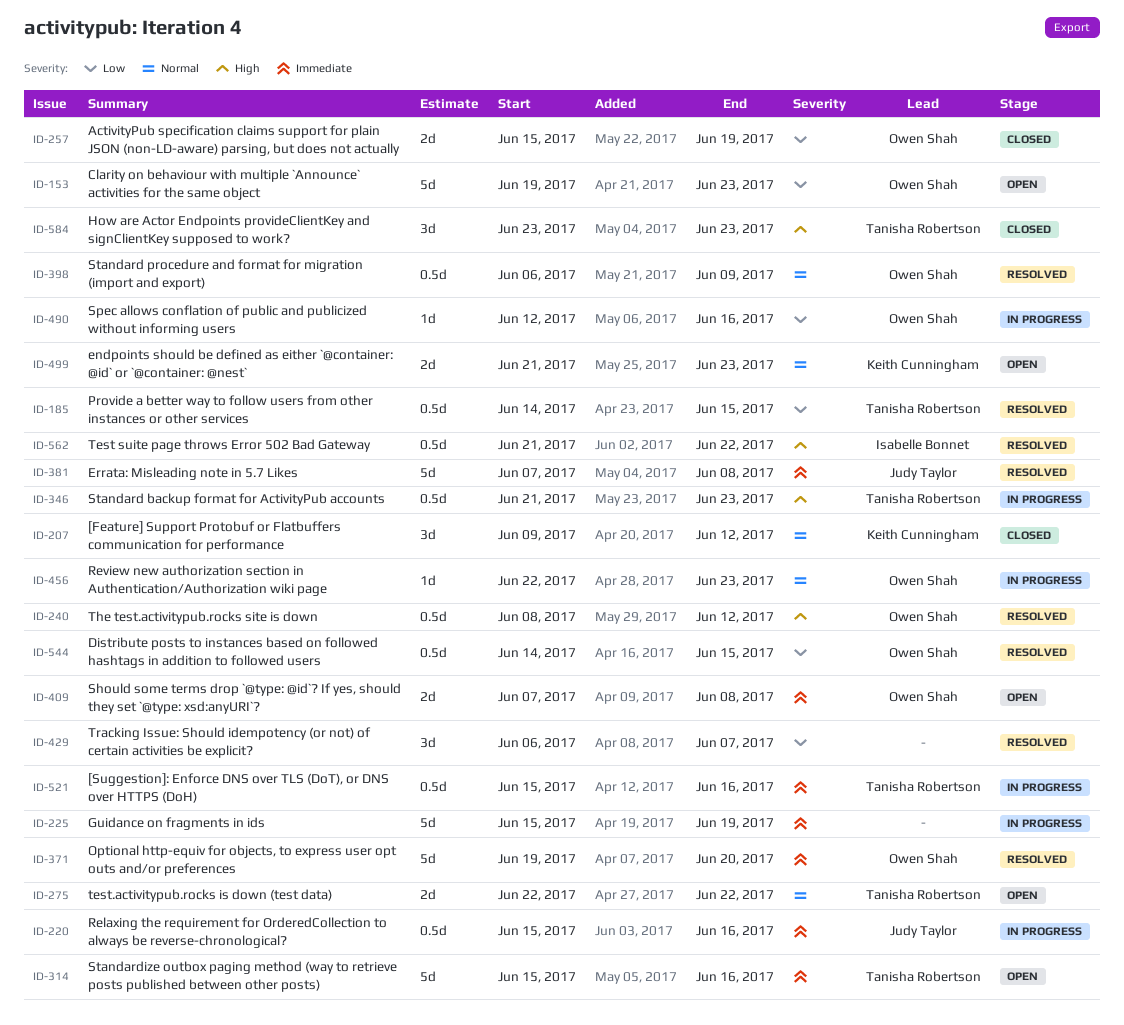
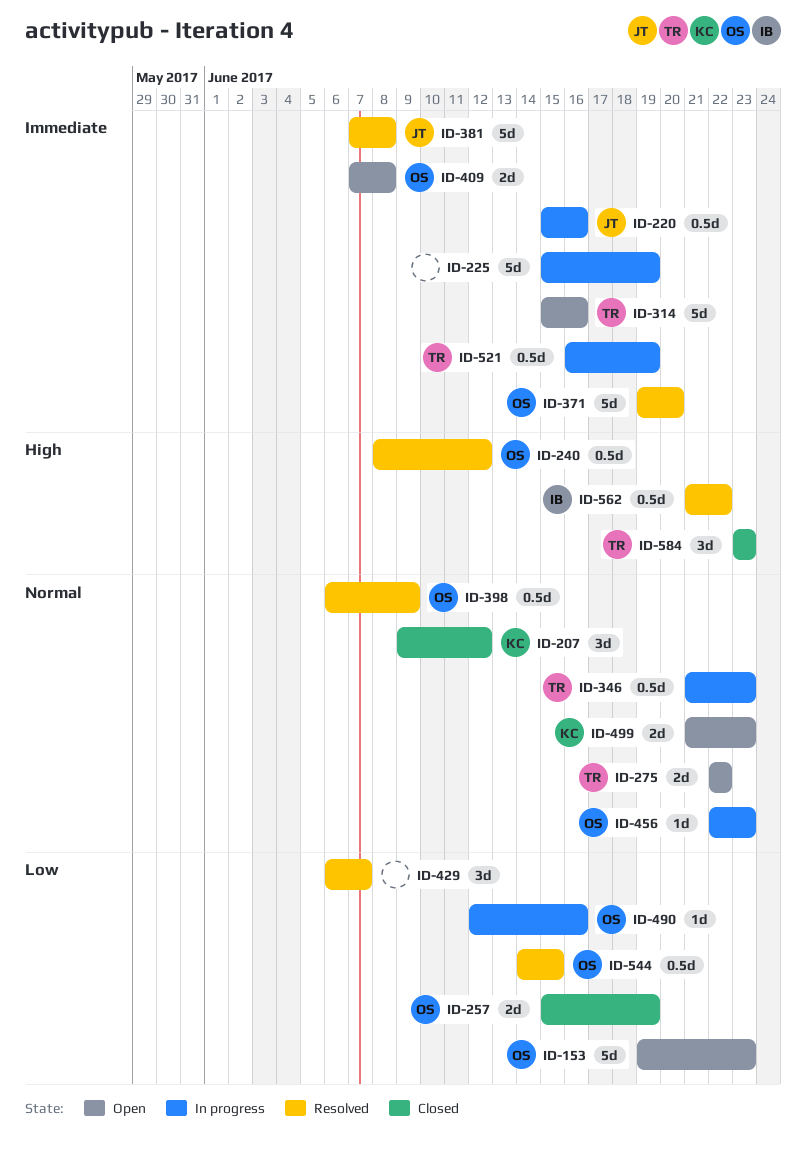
ID-185: present -> none
ID-346, priority: High -> Normal
ID-521, start: Jun 15 -> Jun 16
ID-521, due: Jun 16 -> Jun 19

